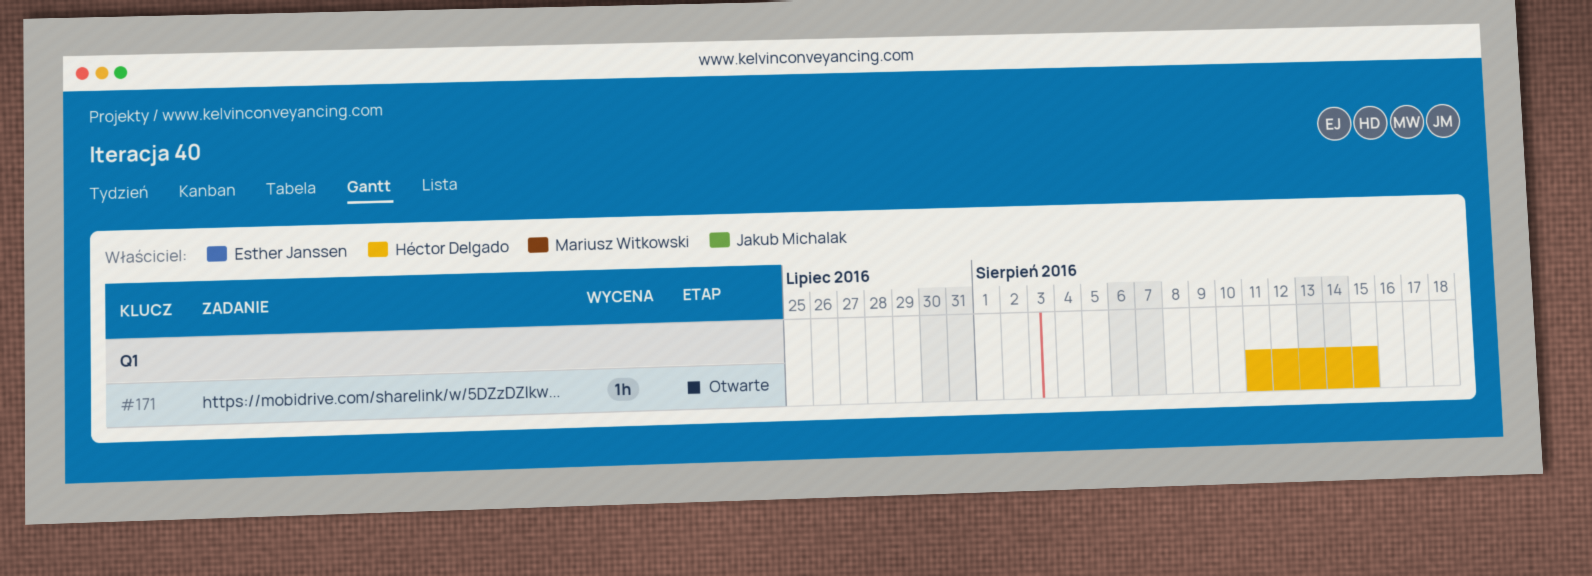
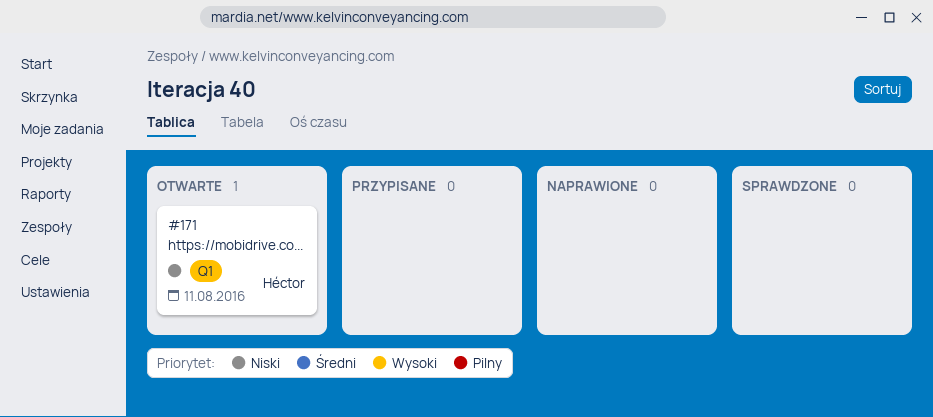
#171, due: Aug 15 -> Aug 11

